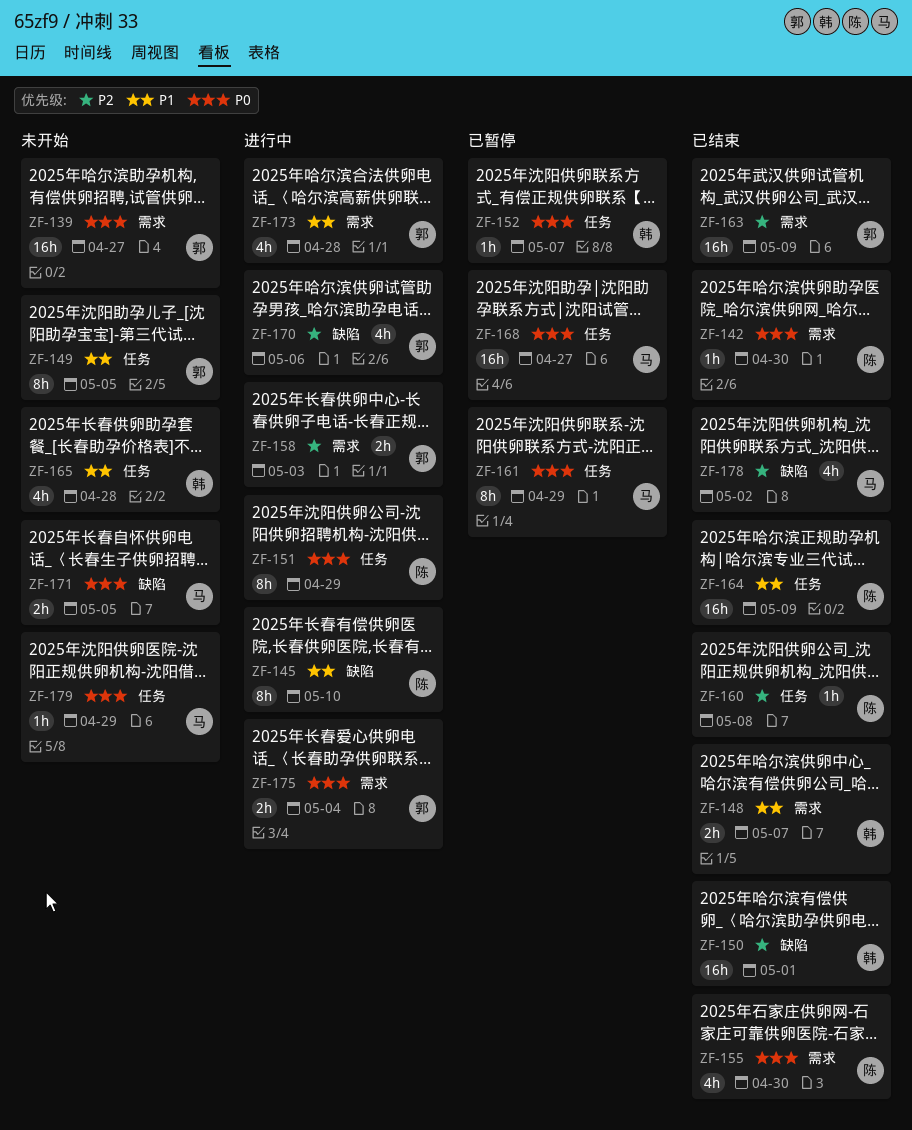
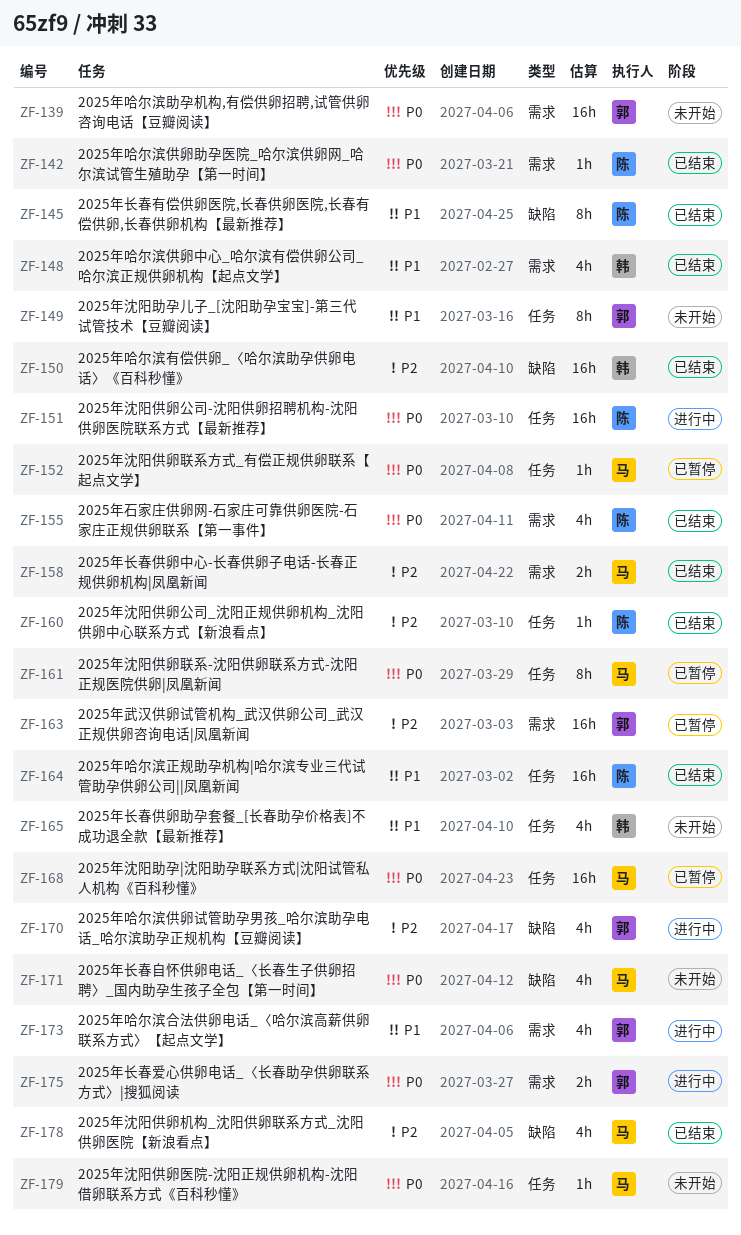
ZF-145, status: 进行中 -> 已结束
ZF-148, estimate: 2h -> 4h
ZF-151, estimate: 8h -> 16h
ZF-152, owner: 韩 -> 马
ZF-158, status: 进行中 -> 已结束
ZF-158, owner: 郭 -> 马
ZF-163, status: 已结束 -> 已暂停
ZF-171, estimate: 2h -> 4h

